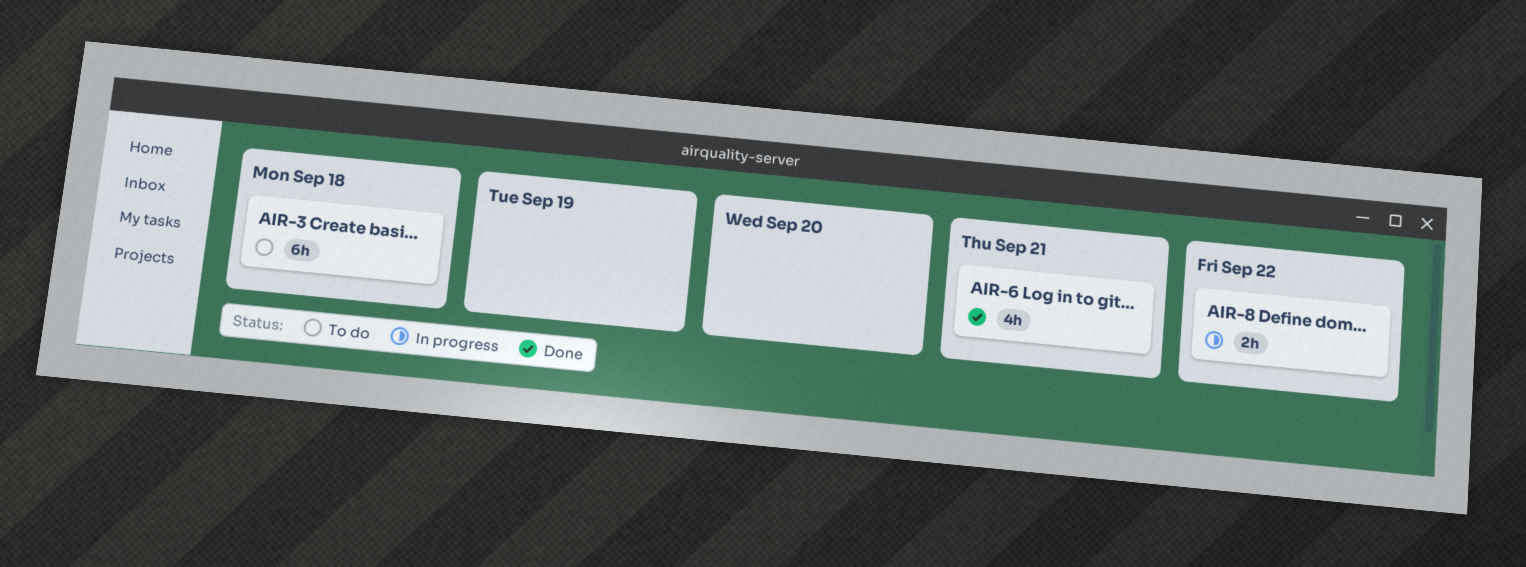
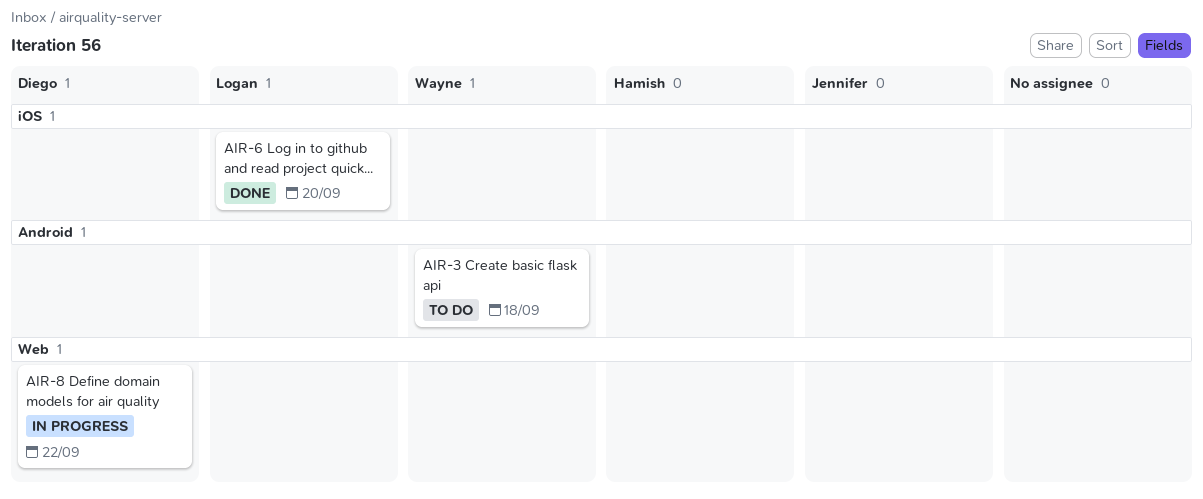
AIR-6, due: Sep 21 -> Sep 20

